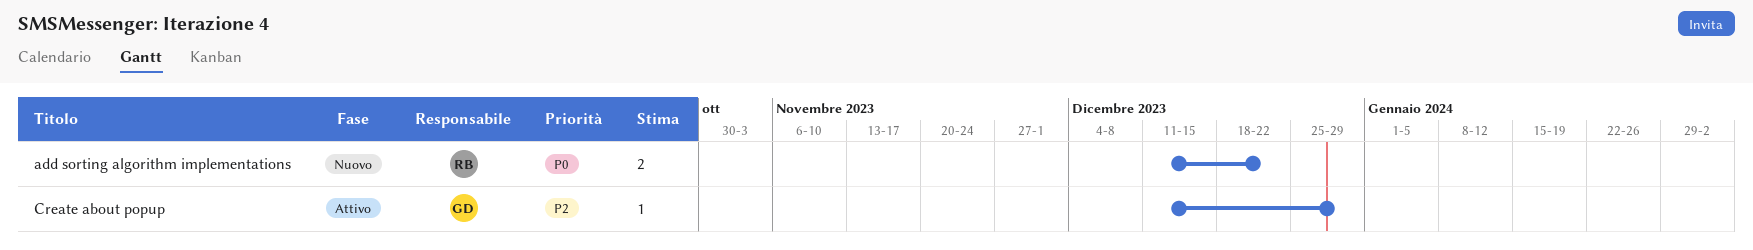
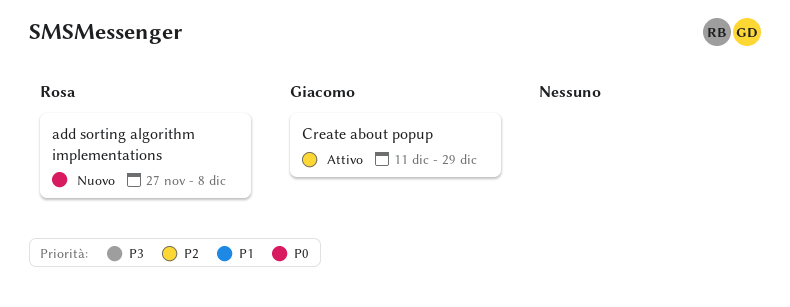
add sorting algorithm implementations, start: Dec 11 -> Nov 27
add sorting algorithm implementations, due: Dec 22 -> Dec 8

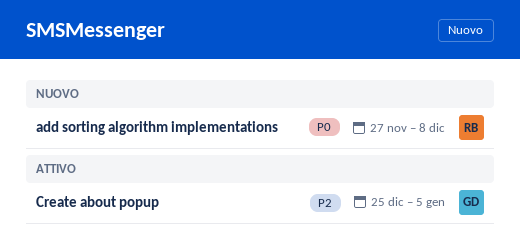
Create about popup, start: Dec 11 -> Dec 25
Create about popup, due: Dec 29 -> Jan 5

